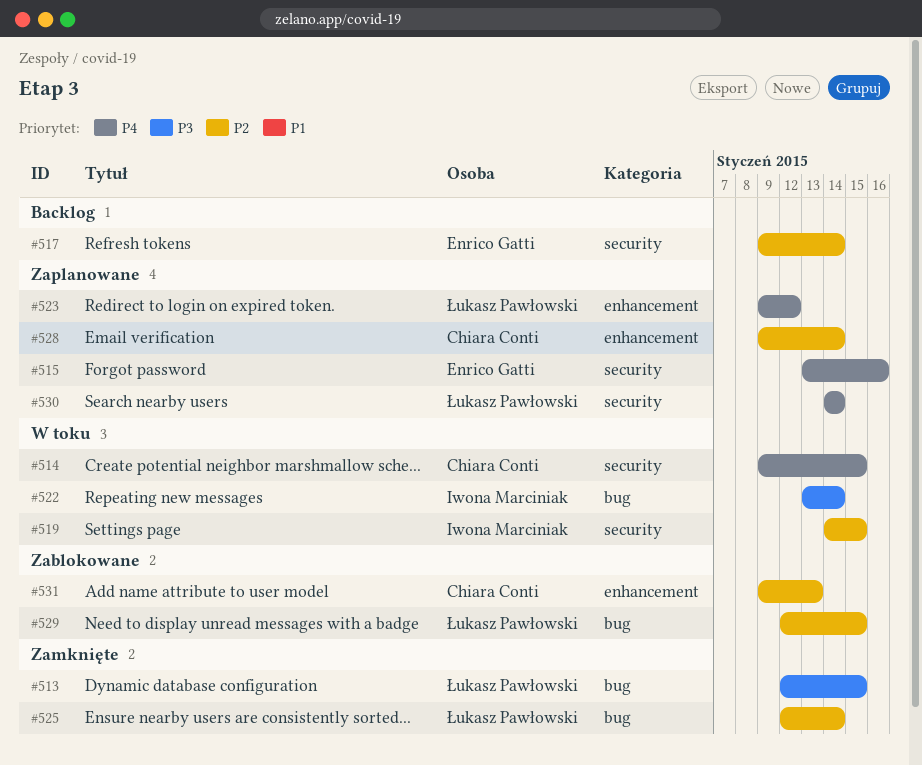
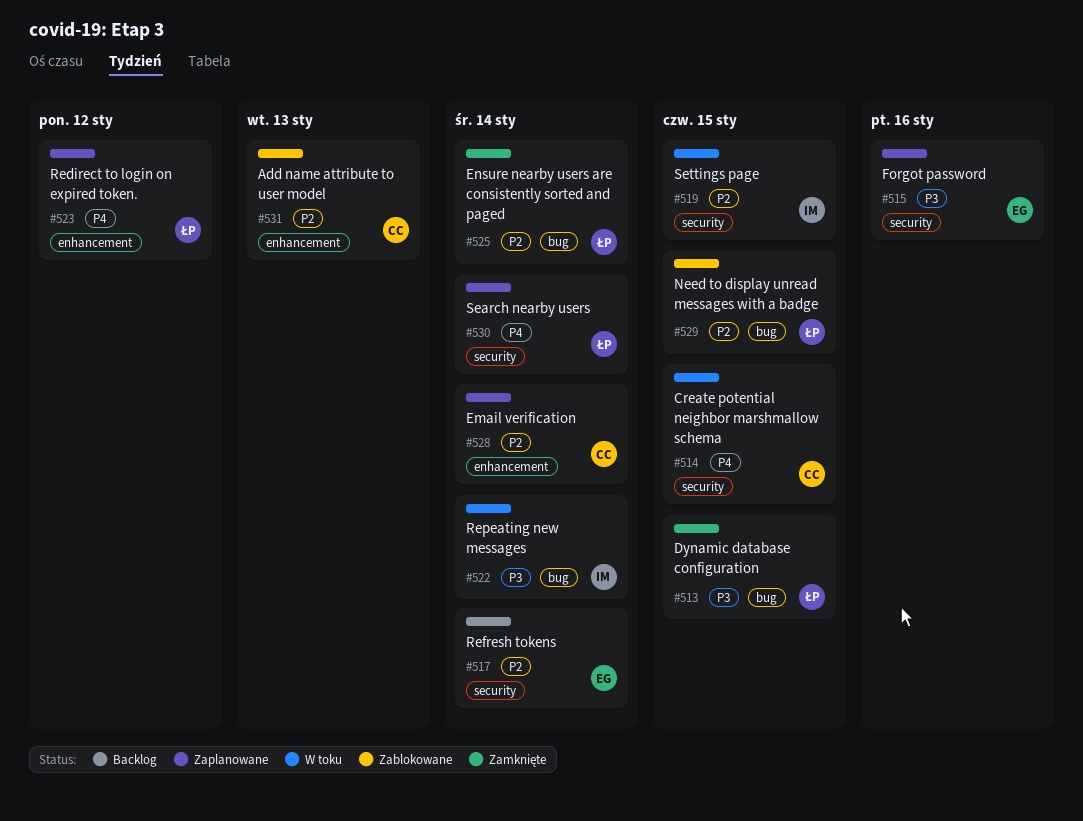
#515, priority: P4 -> P3

